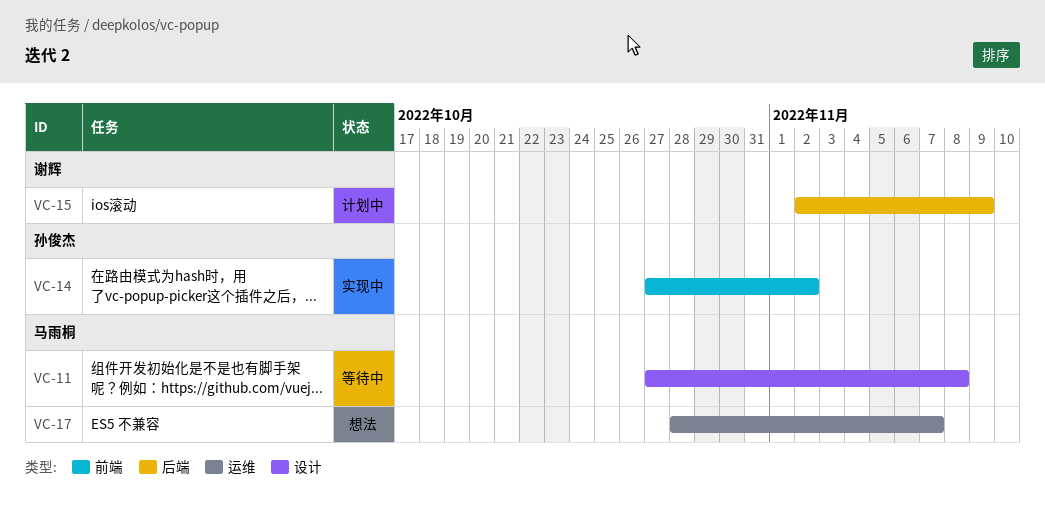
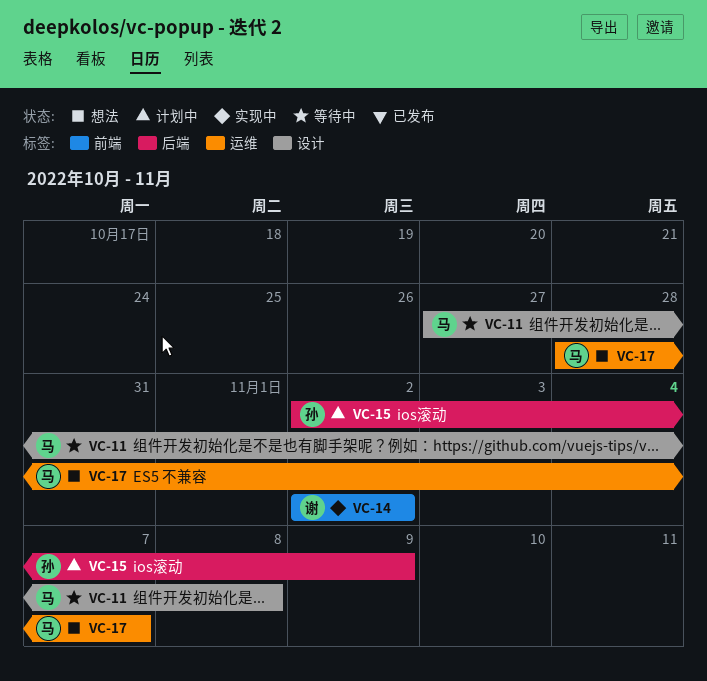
VC-14, owner: 孙俊杰 -> 谢辉
VC-14, start: Oct 27 -> Nov 2
VC-15, owner: 谢辉 -> 孙俊杰

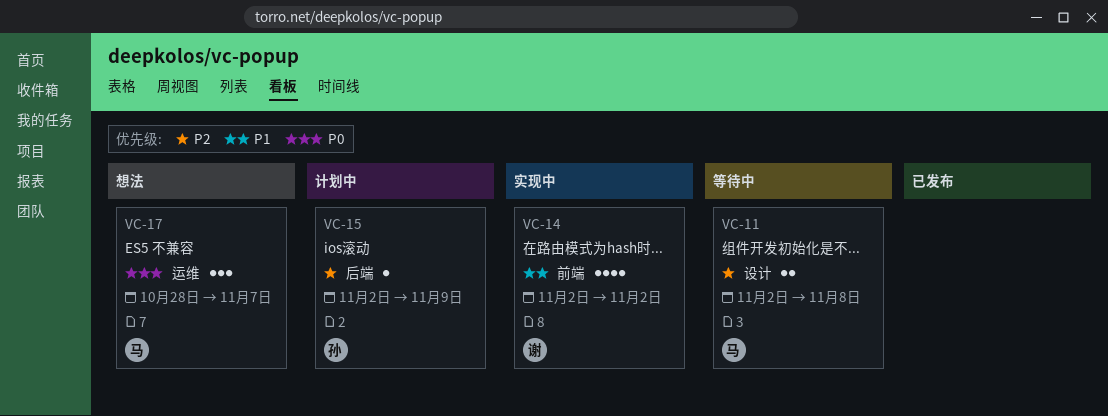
VC-11, start: Oct 27 -> Nov 2

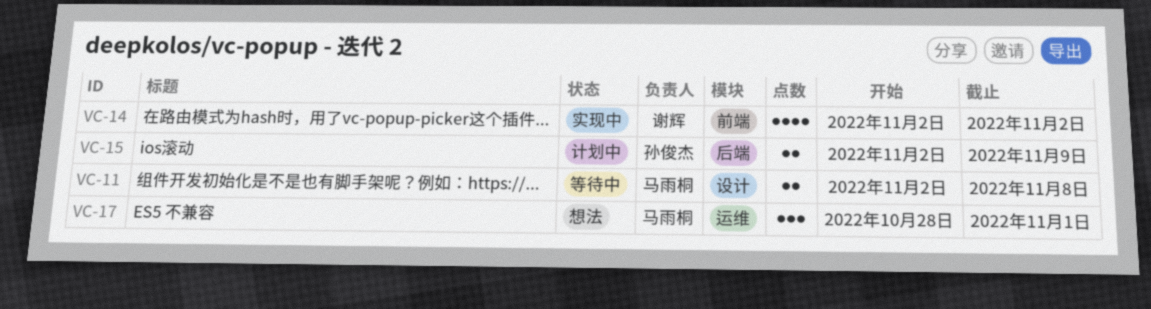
VC-15, estimate: 1 -> 2
VC-17, due: Nov 7 -> Nov 1

